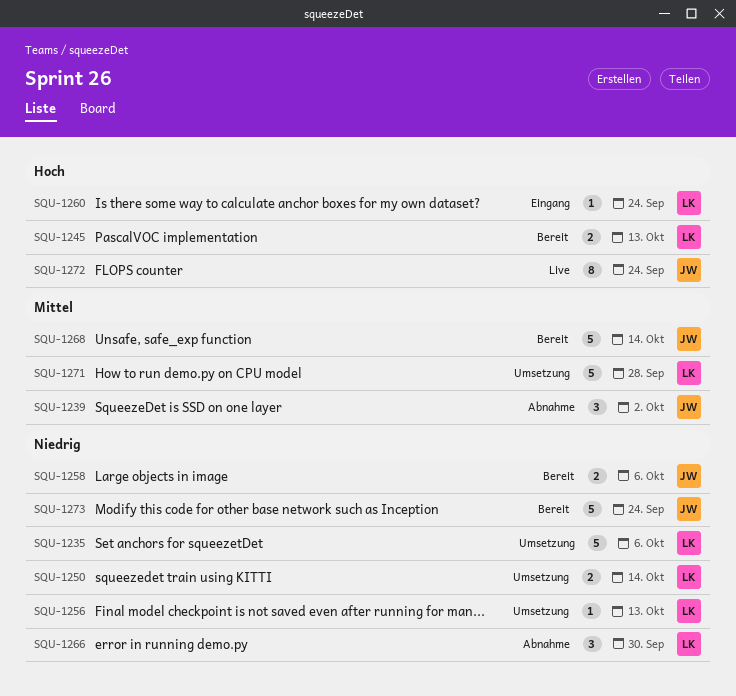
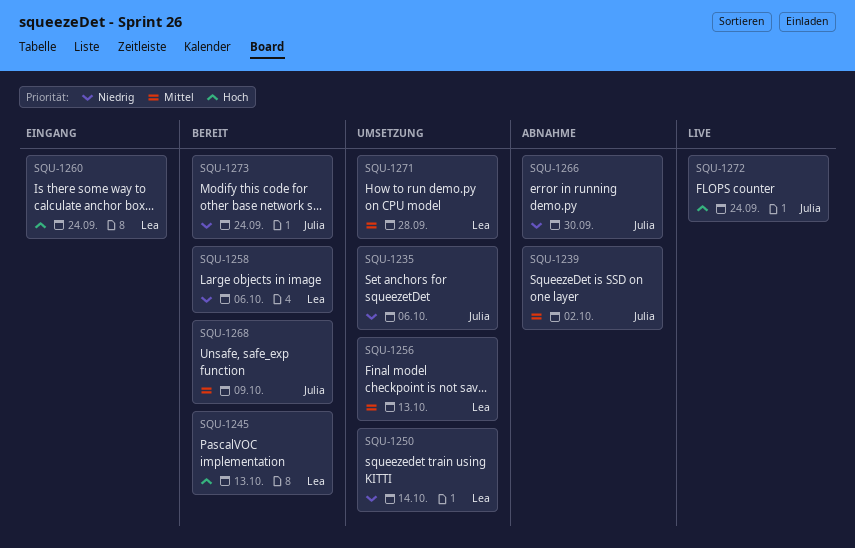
SQU-1235, owner: Lea -> Julia
SQU-1256, priority: Niedrig -> Mittel
SQU-1258, owner: Julia -> Lea
SQU-1266, owner: Lea -> Julia
SQU-1268, due: Oct 14 -> Oct 9

